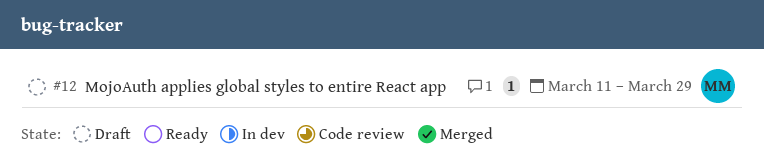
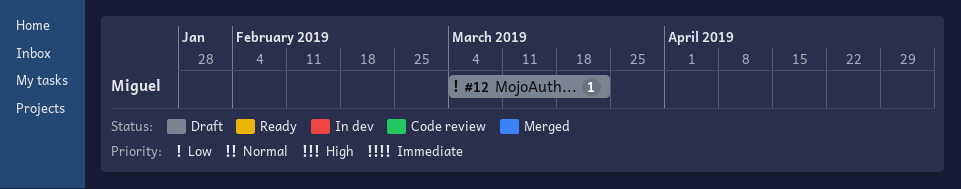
#12, start: Mar 11 -> Mar 4
#12, due: Mar 29 -> Mar 22

